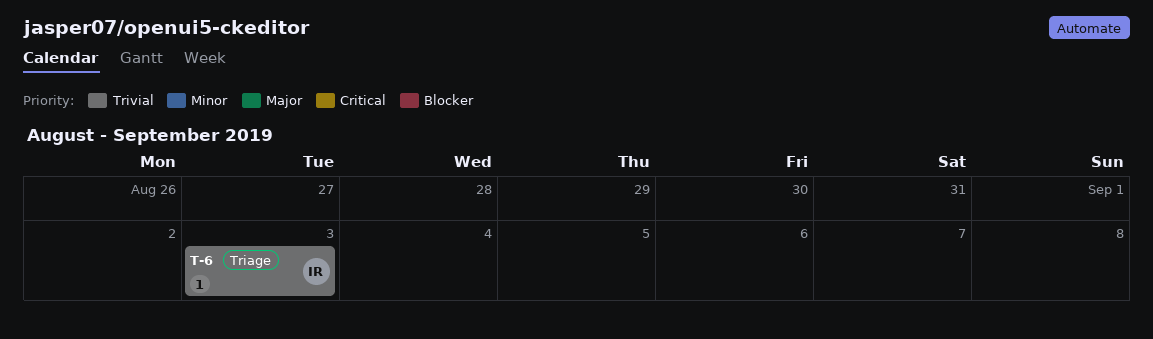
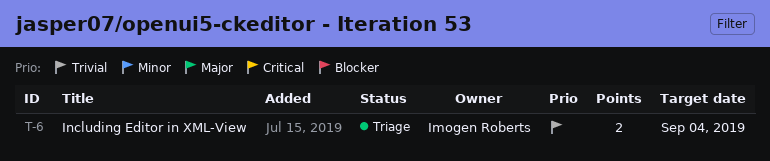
T-6, estimate: 1 -> 2
T-6, due: Sep 3 -> Sep 4

